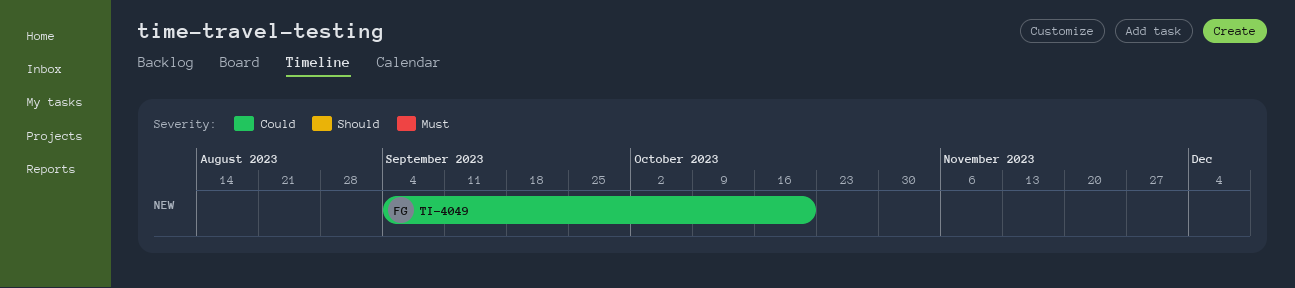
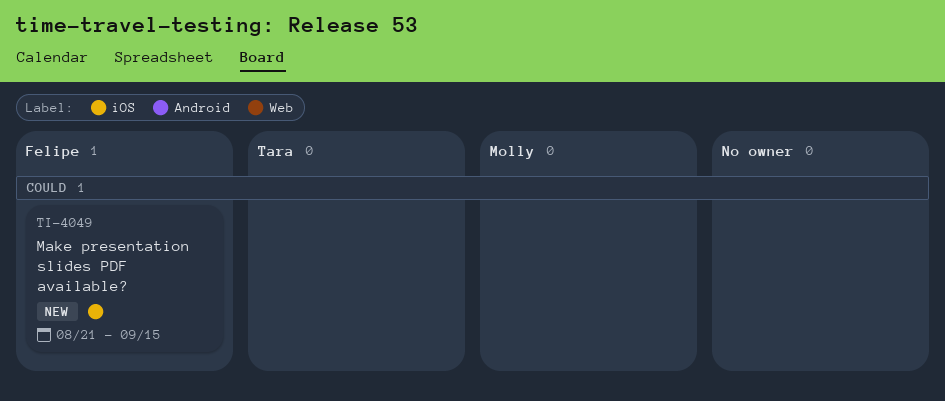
TI-4049, start: Sep 4 -> Aug 21
TI-4049, due: Oct 20 -> Sep 15

